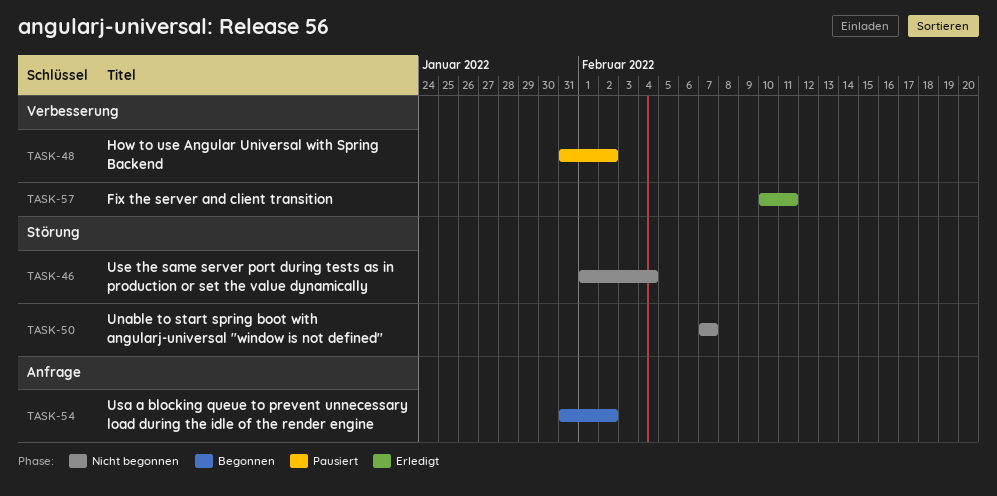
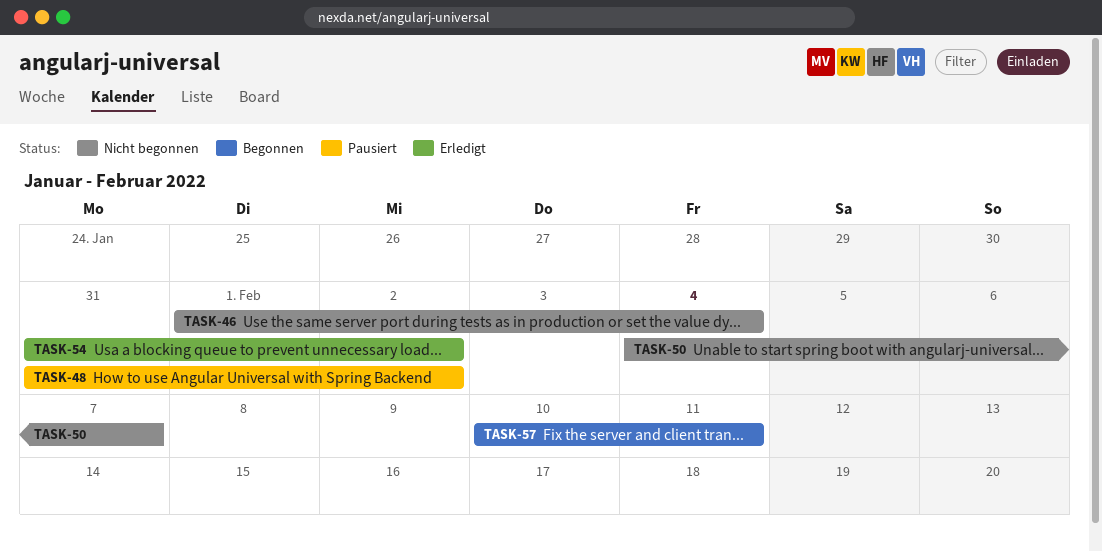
TASK-50, start: Feb 7 -> Feb 4
TASK-54, status: Begonnen -> Erledigt
TASK-57, status: Erledigt -> Begonnen

